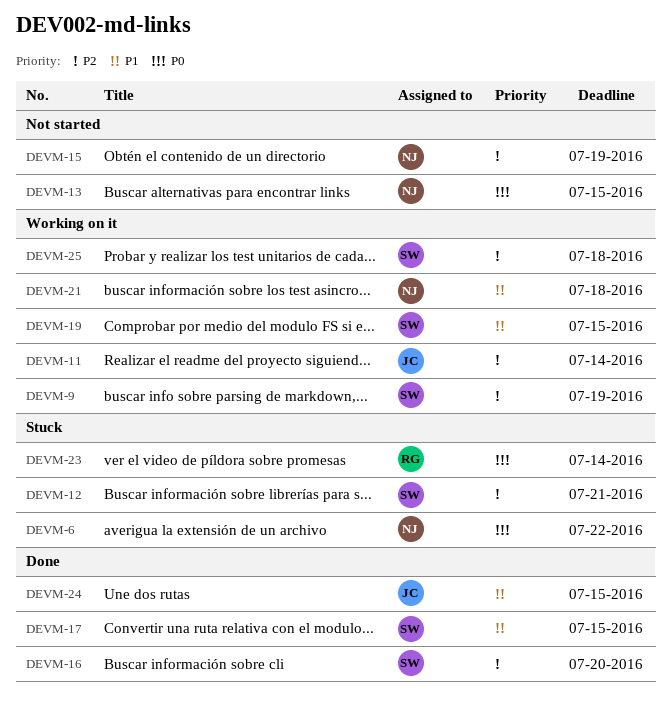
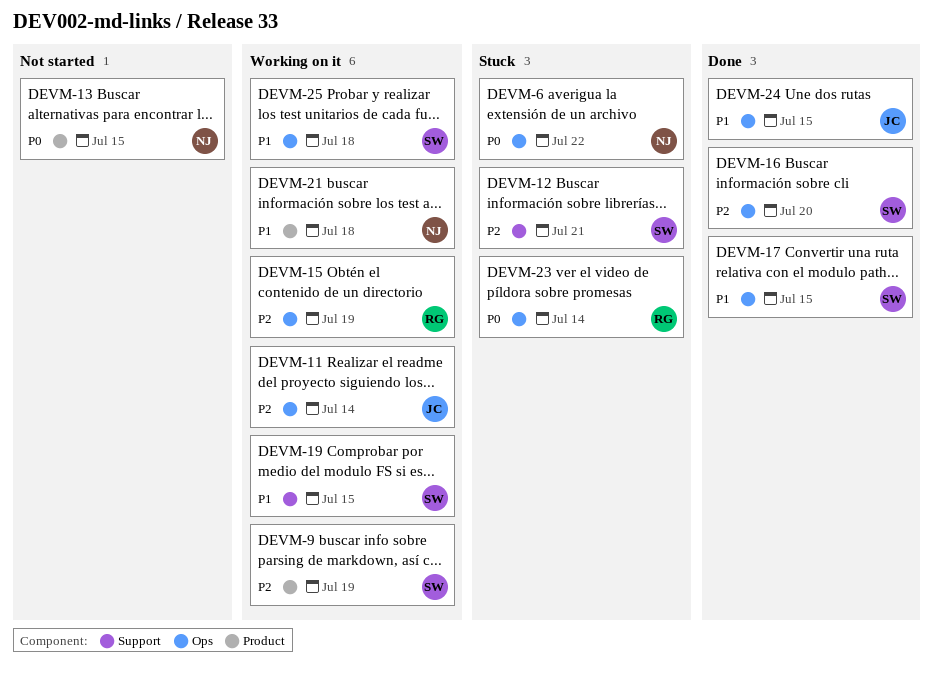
DEVM-15, status: Not started -> Working on it
DEVM-15, owner: NJ -> RG
DEVM-25, priority: P2 -> P1

